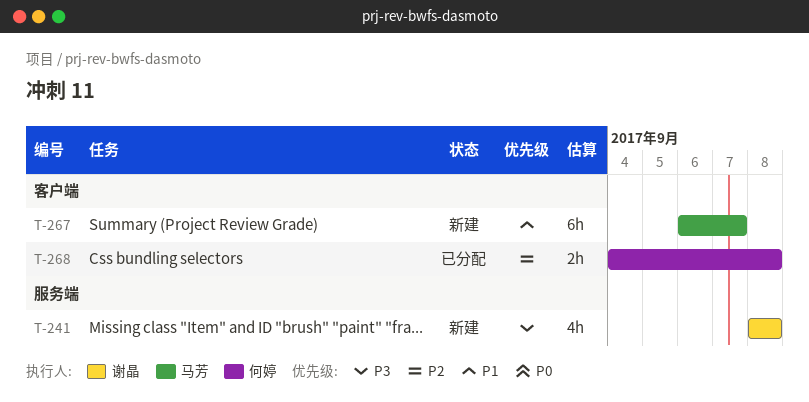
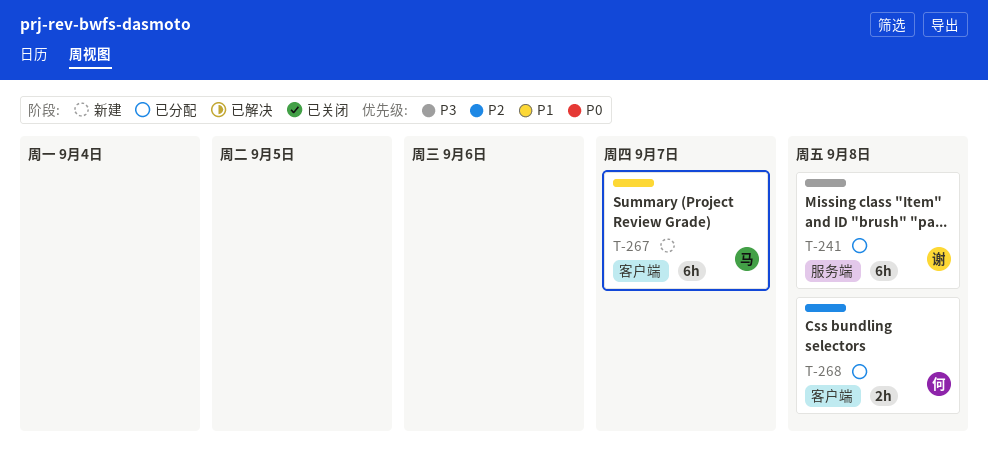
T-241, status: 新建 -> 已分配
T-241, estimate: 4h -> 6h

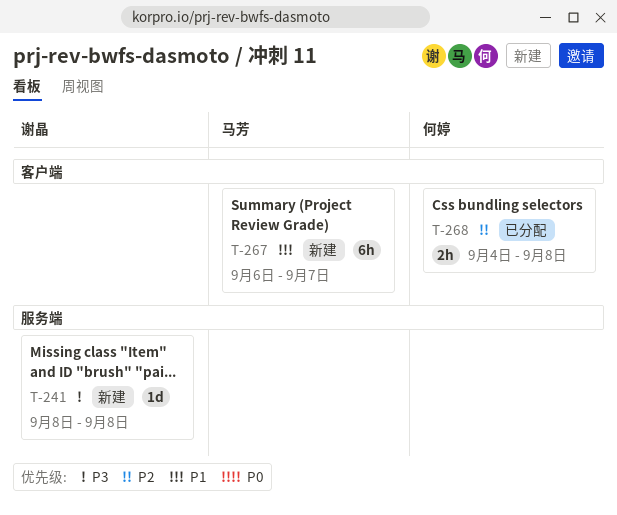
T-241, status: 已分配 -> 新建
T-241, estimate: 6h -> 1d

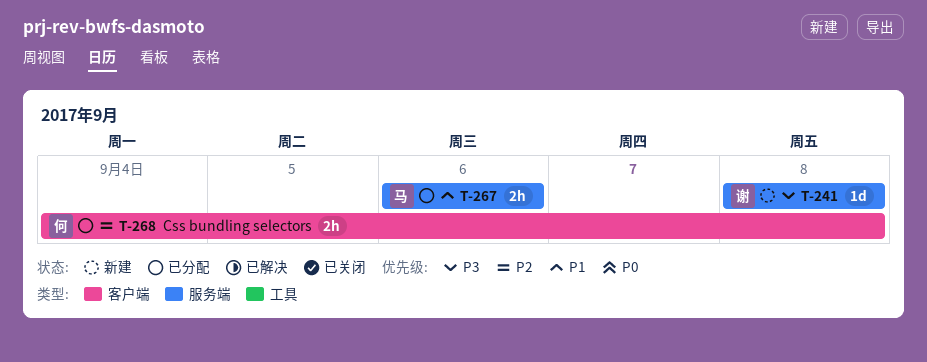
T-267, status: 新建 -> 已分配
T-267, label: 客户端 -> 服务端
T-267, estimate: 6h -> 2h
T-267, due: Sep 7 -> Sep 6

